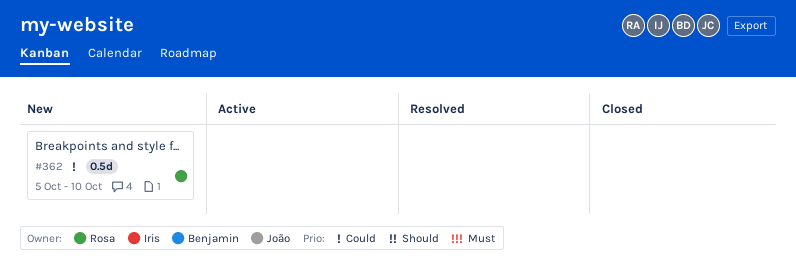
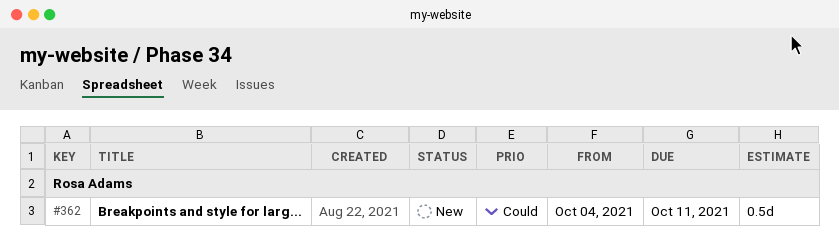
#362, start: Oct 5 -> Oct 4
#362, due: Oct 10 -> Oct 11

